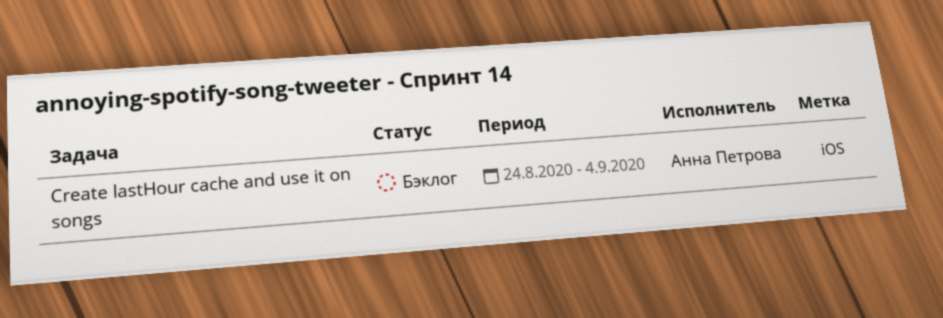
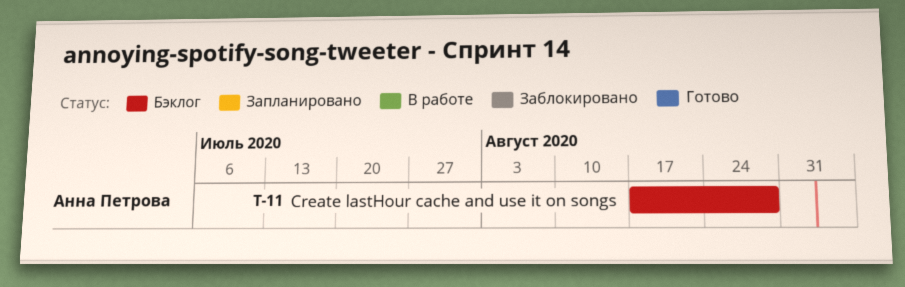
Create lastHour cache and use it on songs, start: Aug 24 -> Aug 17
Create lastHour cache and use it on songs, due: Sep 4 -> Aug 28

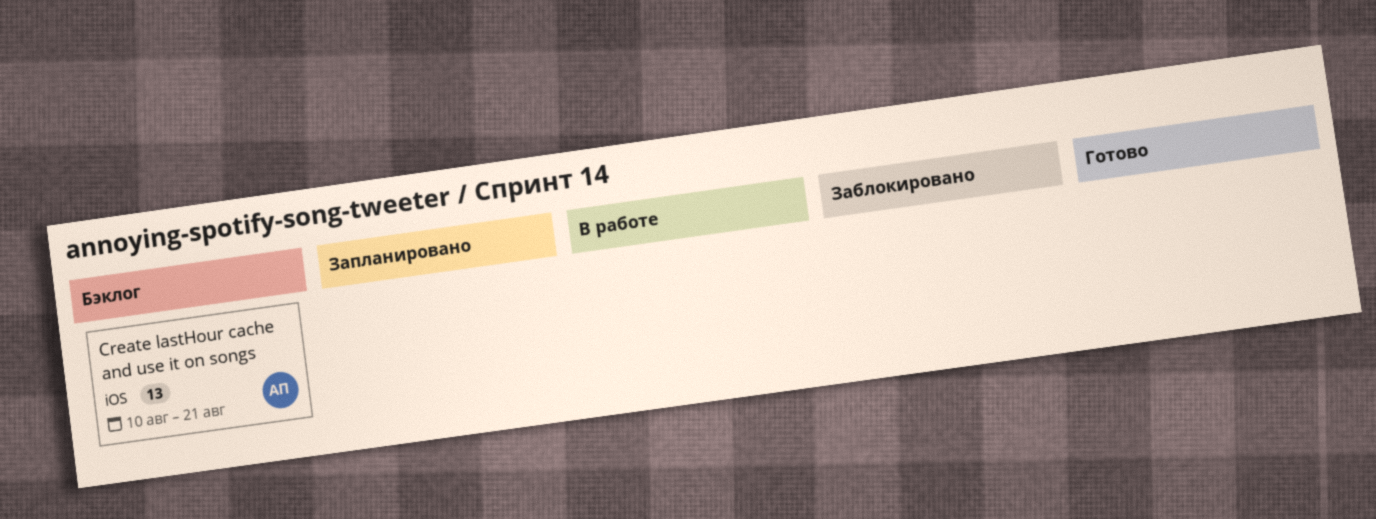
Create lastHour cache and use it on songs, start: Aug 17 -> Aug 10
Create lastHour cache and use it on songs, due: Aug 28 -> Aug 21

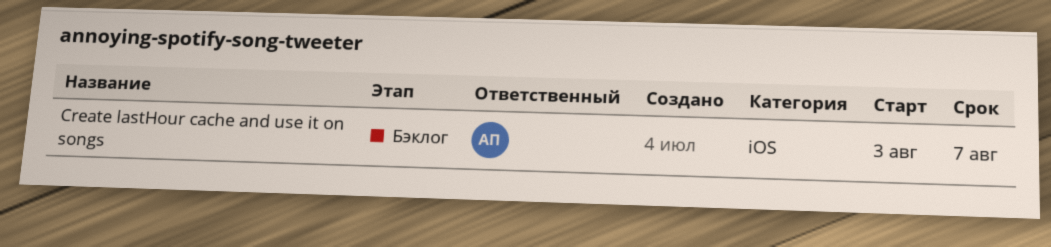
Create lastHour cache and use it on songs, start: Aug 10 -> Aug 3
Create lastHour cache and use it on songs, due: Aug 21 -> Aug 7

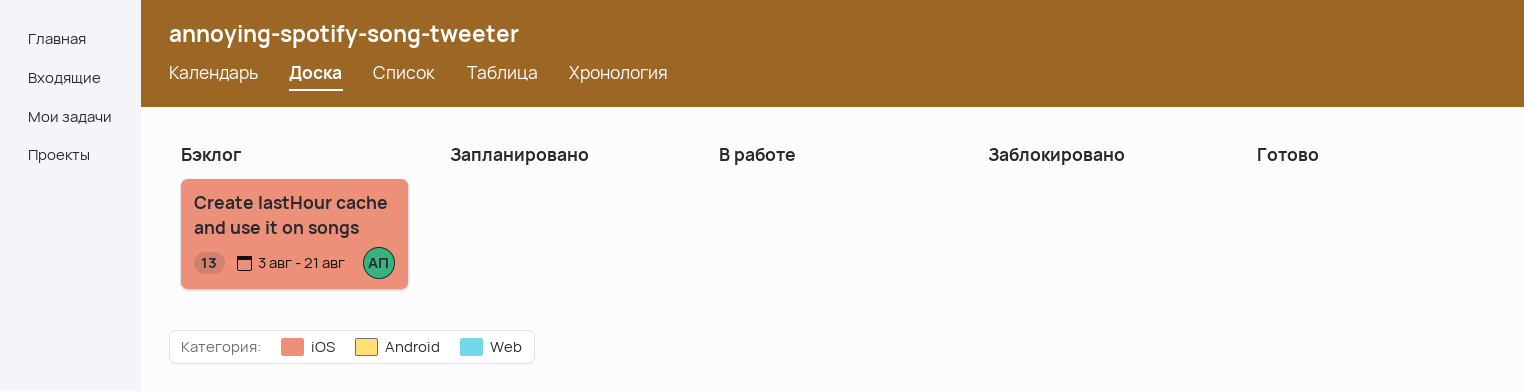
Create lastHour cache and use it on songs, due: Aug 7 -> Aug 21

